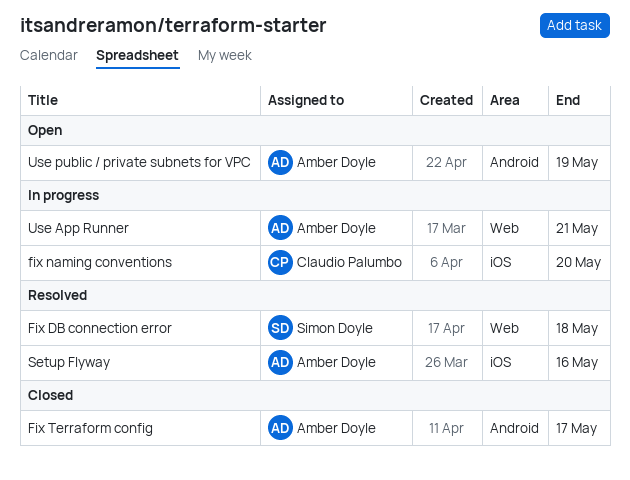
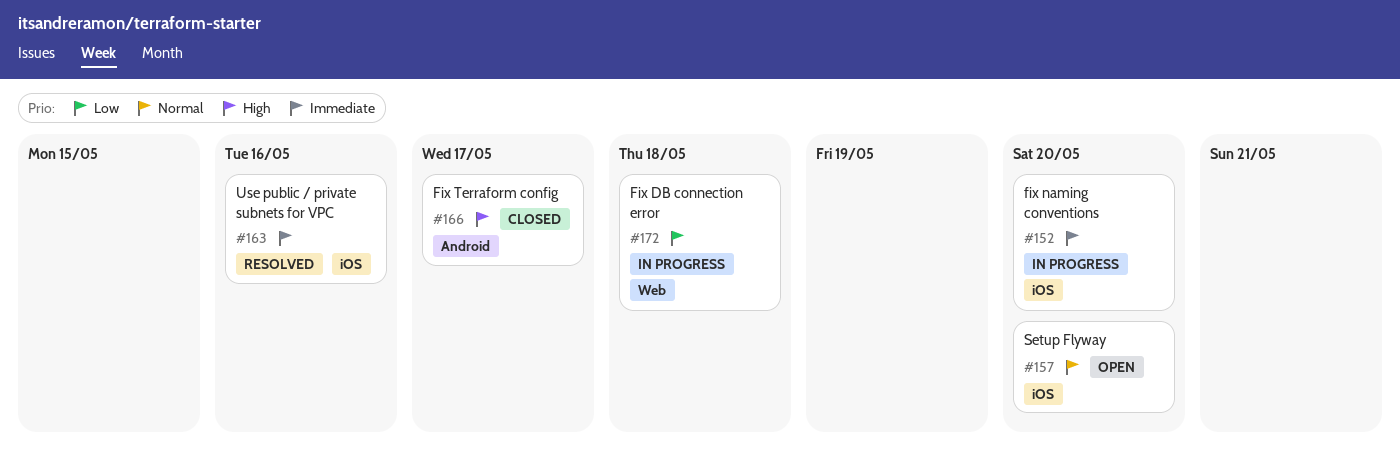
Fix DB connection error, status: Resolved -> In progress
Setup Flyway, status: Resolved -> Open
Setup Flyway, due: May 16 -> May 20
Use App Runner: present -> none
Use public / private subnets for VPC, status: Open -> Resolved
Use public / private subnets for VPC, label: Android -> iOS
Use public / private subnets for VPC, due: May 19 -> May 16

